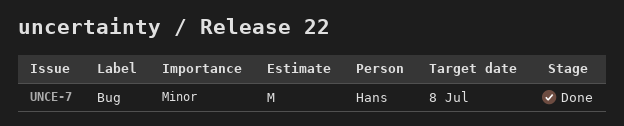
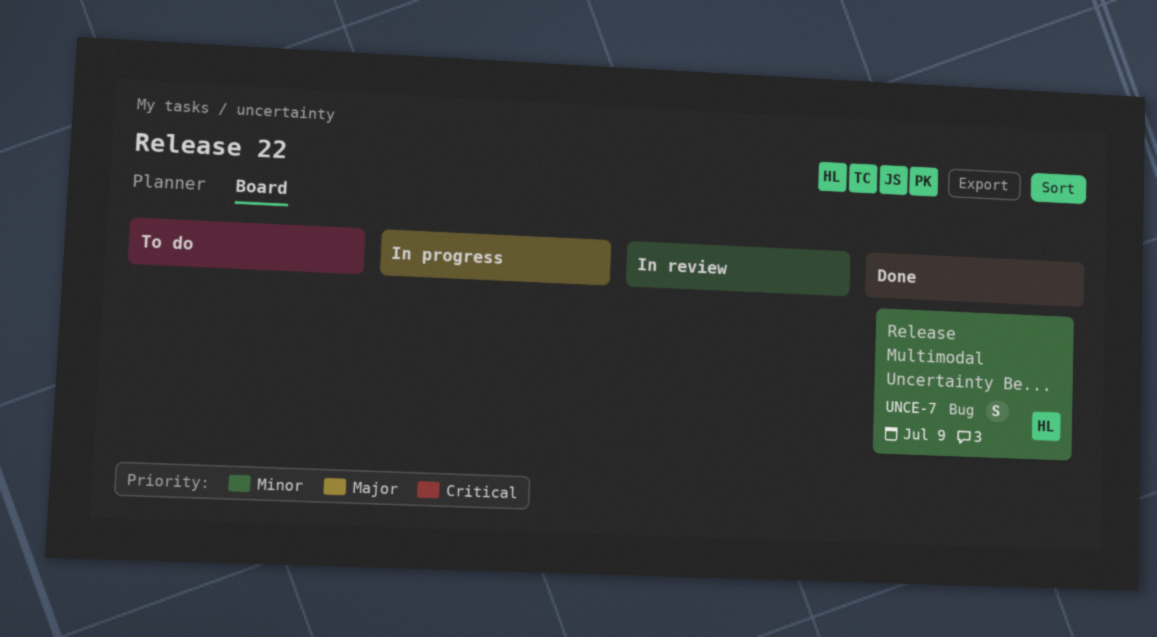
UNCE-7, estimate: M -> S
UNCE-7, due: Jul 8 -> Jul 9

